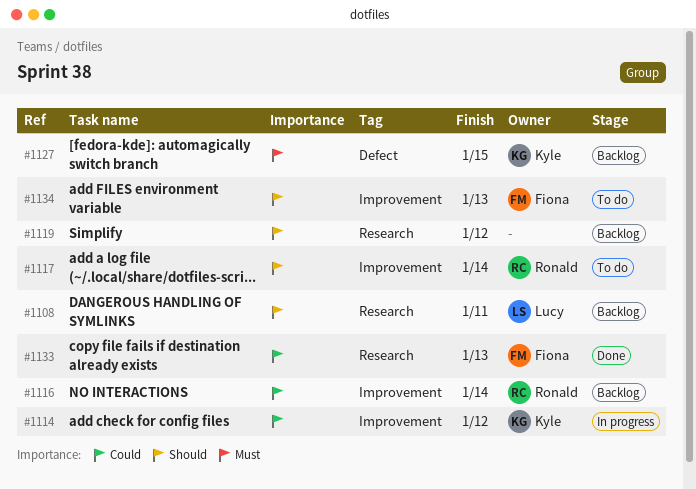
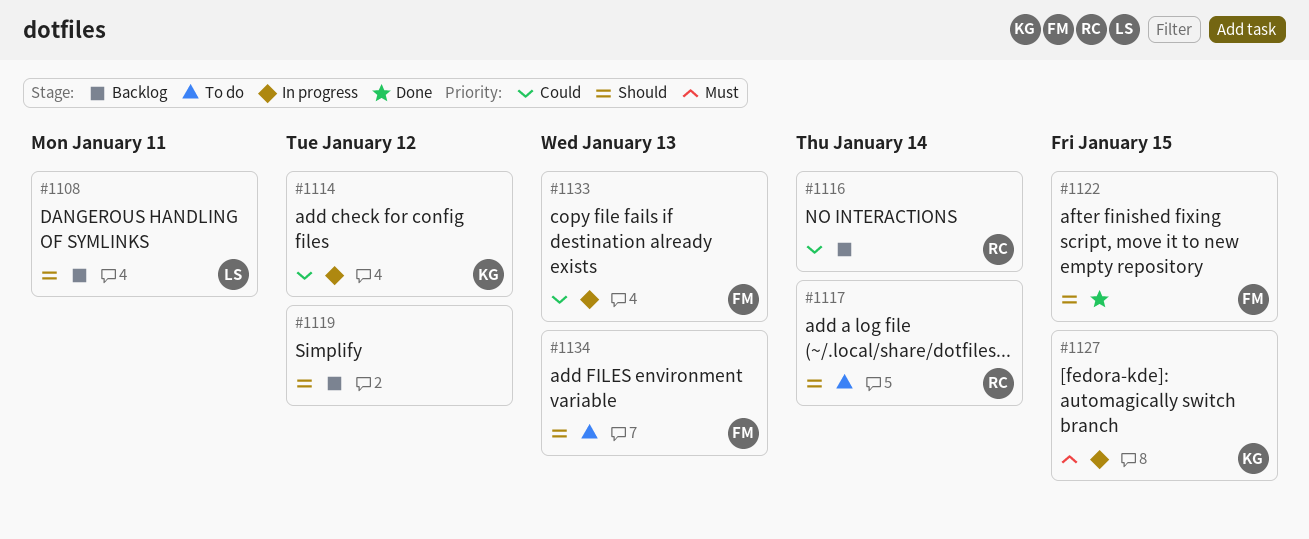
#1122: none -> present
#1127, status: Backlog -> In progress
#1133, status: Done -> In progress

